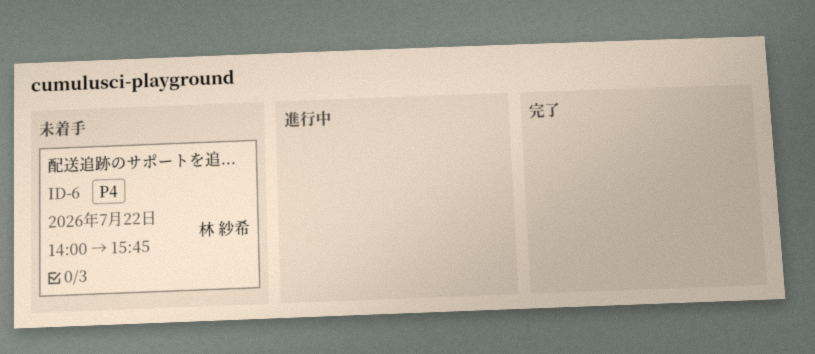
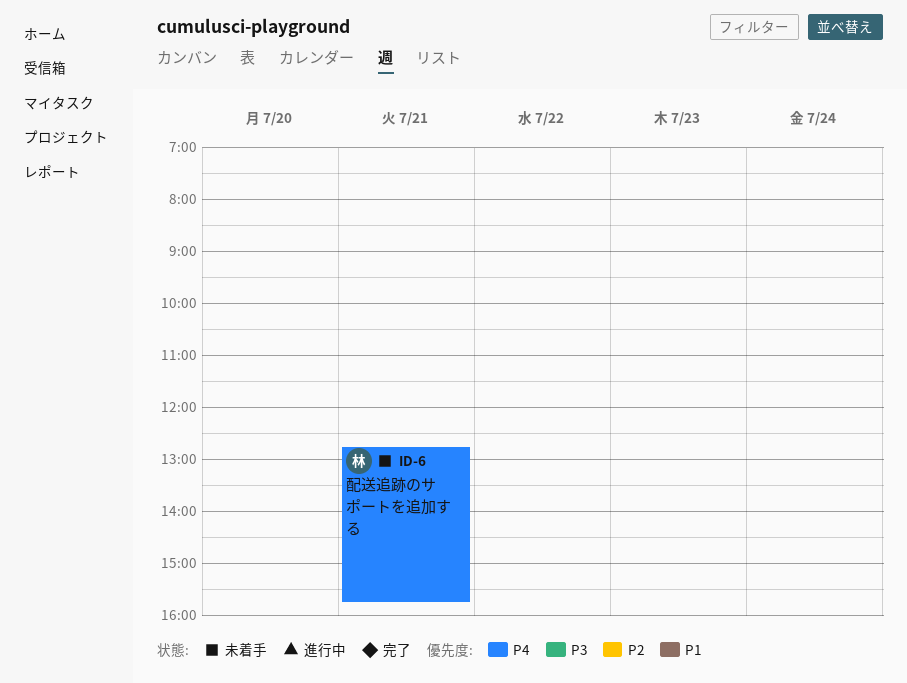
ID-6, day: Jul 22 -> Jul 21
ID-6, begins: 14:00 -> 12:45

